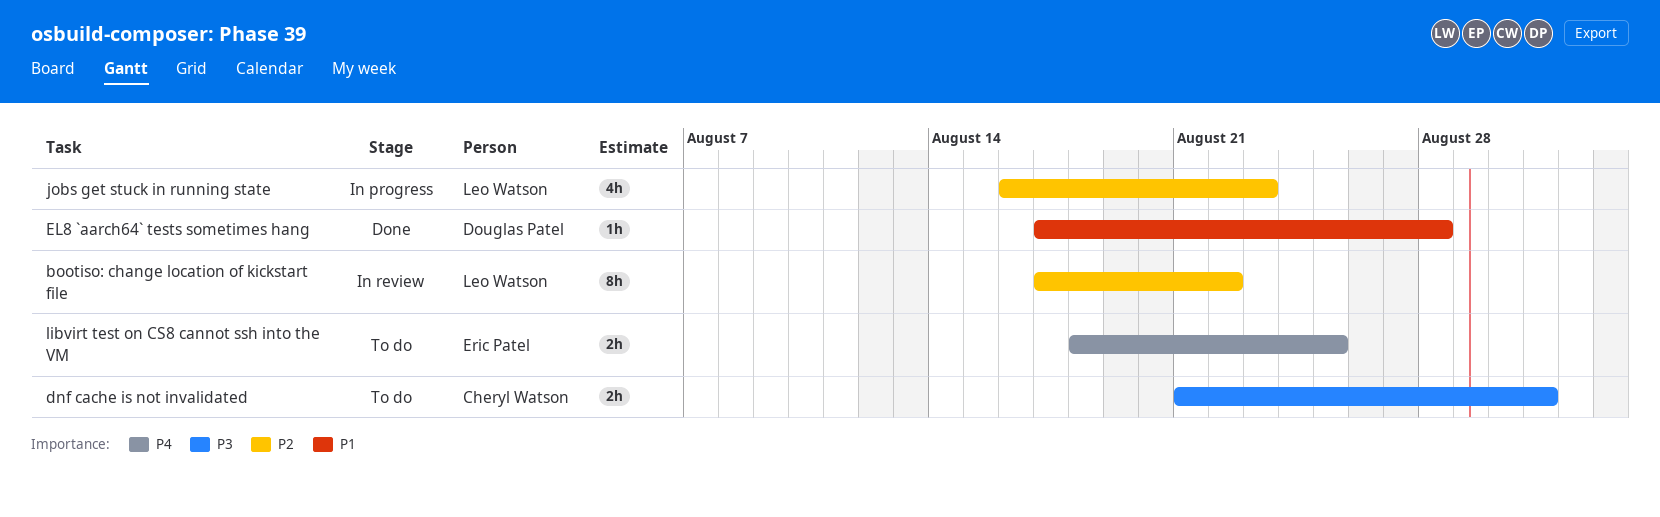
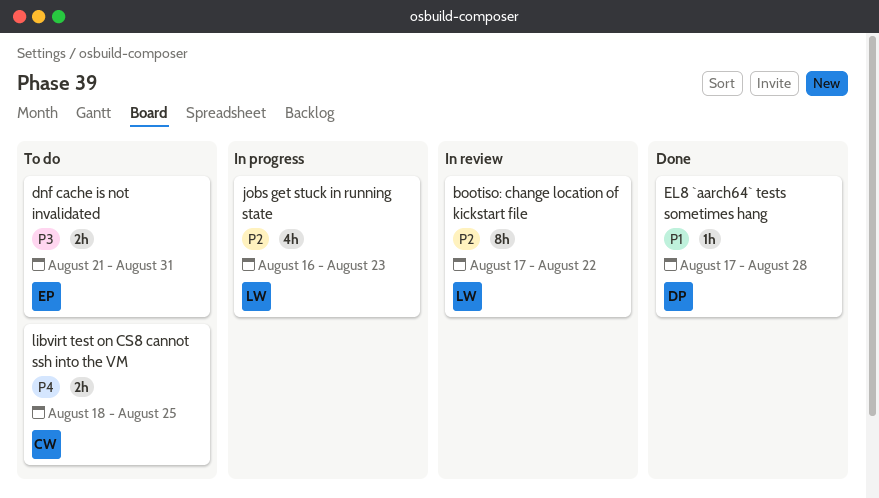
dnf cache is not invalidated, owner: Cheryl Watson -> Eric Patel
libvirt test on CS8 cannot ssh into the VM, owner: Eric Patel -> Cheryl Watson

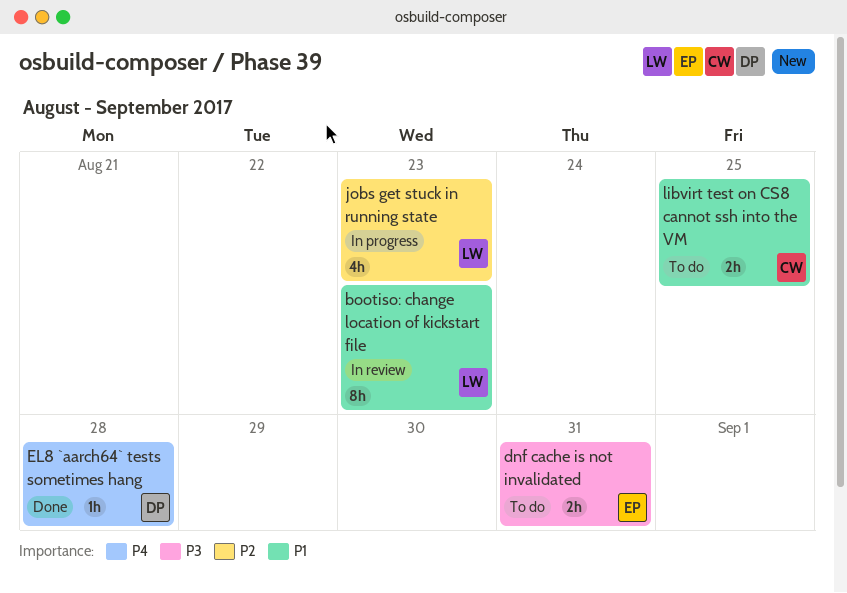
bootiso: change location of kickstart file, priority: P2 -> P1
bootiso: change location of kickstart file, due: Aug 22 -> Aug 23
EL8 `aarch64` tests sometimes hang, priority: P1 -> P4
libvirt test on CS8 cannot ssh into the VM, priority: P4 -> P1

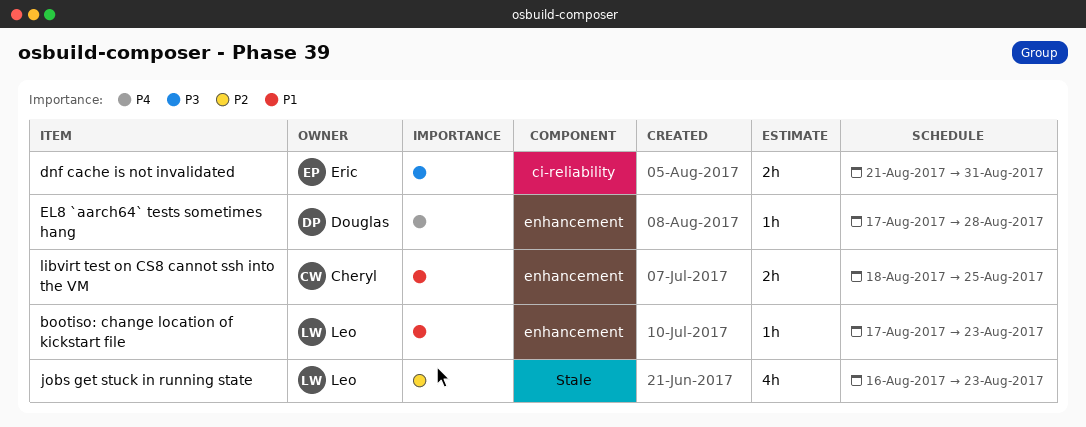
bootiso: change location of kickstart file, estimate: 8h -> 1h

